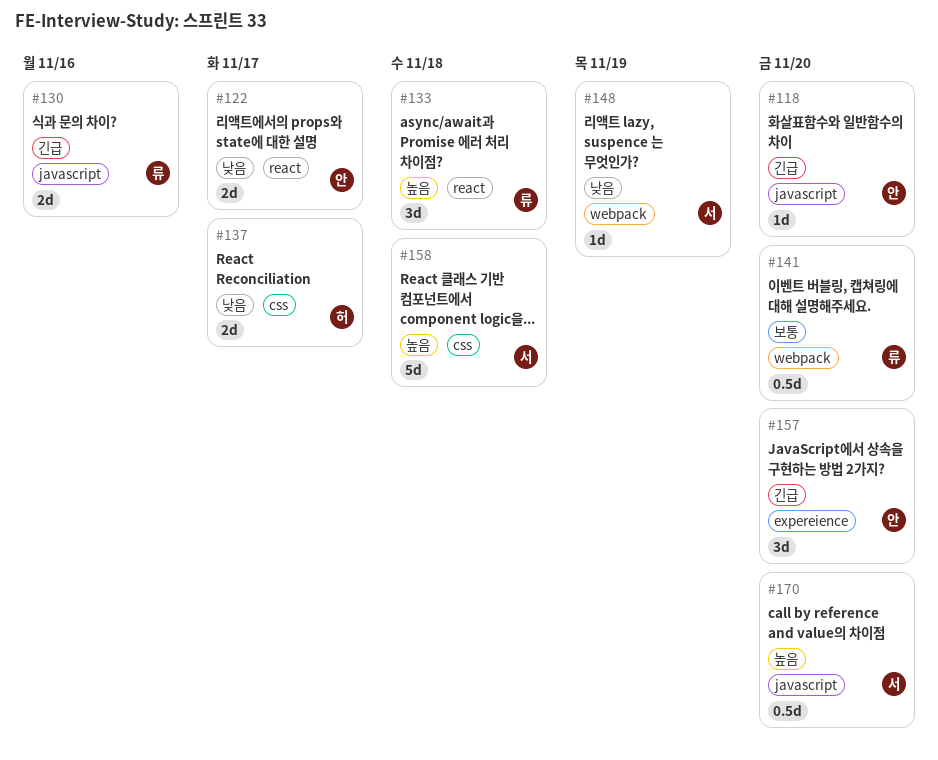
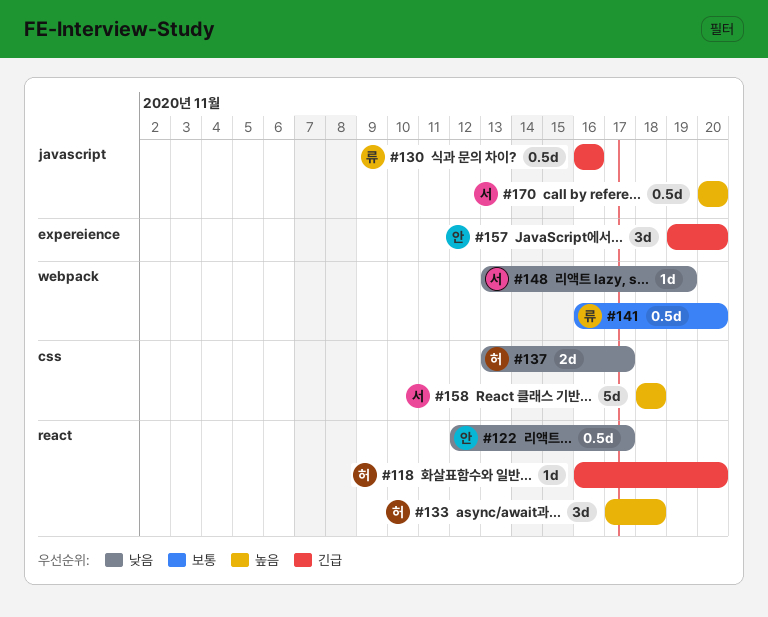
#118, owner: 안 -> 허
#118, label: javascript -> react
#122, estimate: 2d -> 0.5d
#130, estimate: 2d -> 0.5d
#133, owner: 류 -> 허

